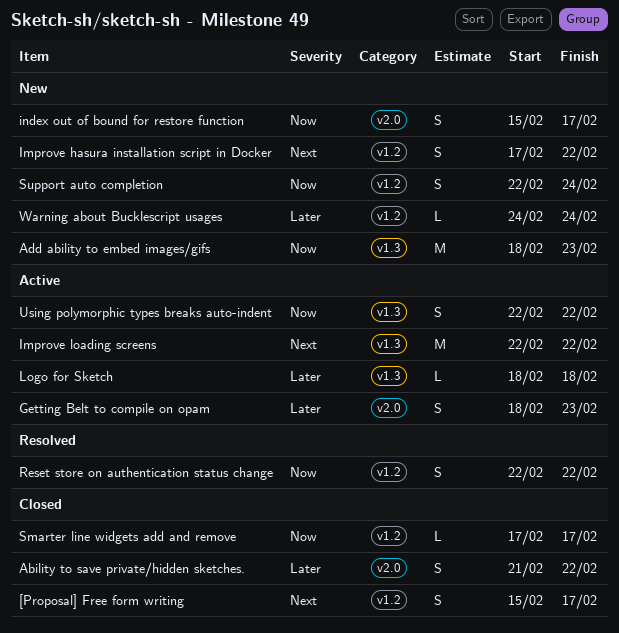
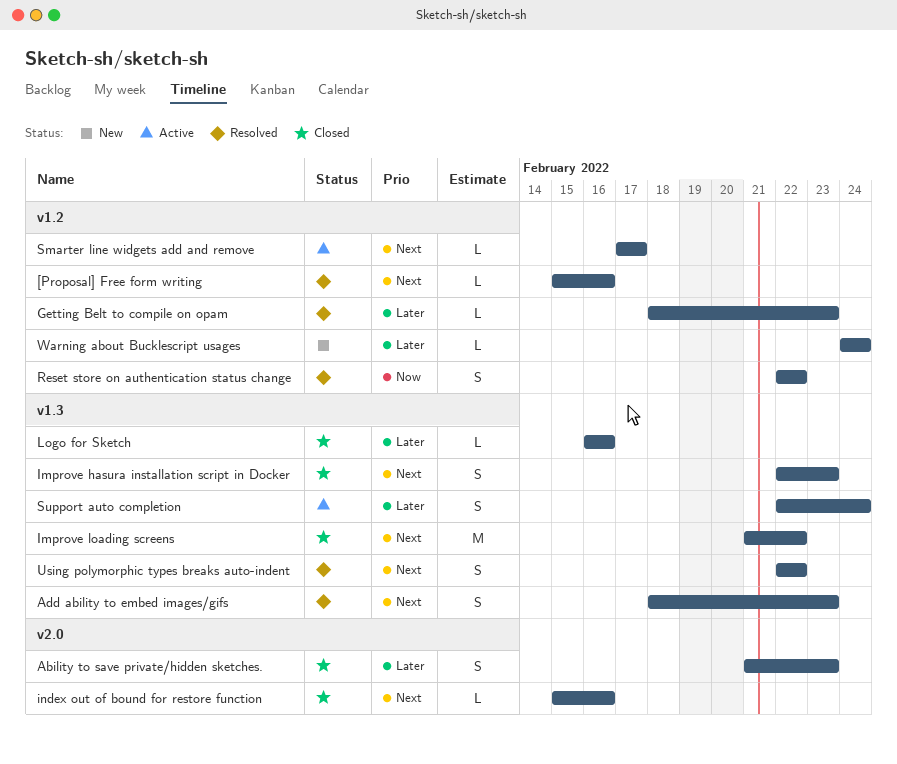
[Proposal] Free form writing, status: Closed -> Resolved
[Proposal] Free form writing, estimate: S -> L
[Proposal] Free form writing, due: Feb 17 -> Feb 16
Ability to save private/hidden sketches., due: Feb 22 -> Feb 23
Add ability to embed images/gifs, status: New -> Resolved
Add ability to embed images/gifs, priority: Now -> Next
Add ability to embed images/gifs, estimate: M -> S
Getting Belt to compile on opam, status: Active -> Resolved
Getting Belt to compile on opam, label: v2.0 -> v1.2
Getting Belt to compile on opam, estimate: S -> L
Improve hasura installation script in Docker, status: New -> Closed
Improve hasura installation script in Docker, label: v1.2 -> v1.3
Improve hasura installation script in Docker, start: Feb 17 -> Feb 22
Improve hasura installation script in Docker, due: Feb 22 -> Feb 23
Improve loading screens, status: Active -> Closed
Improve loading screens, start: Feb 22 -> Feb 21
index out of bound for restore function, status: New -> Closed
index out of bound for restore function, priority: Now -> Next
index out of bound for restore function, estimate: S -> L
index out of bound for restore function, due: Feb 17 -> Feb 16
Logo for Sketch, status: Active -> Closed
Logo for Sketch, start: Feb 18 -> Feb 16
Logo for Sketch, due: Feb 18 -> Feb 16
Smarter line widgets add and remove, status: Closed -> Active
Smarter line widgets add and remove, priority: Now -> Next
Support auto completion, status: New -> Active
Support auto completion, priority: Now -> Later
Support auto completion, label: v1.2 -> v1.3
Using polymorphic types breaks auto-indent, status: Active -> Resolved
Using polymorphic types breaks auto-indent, priority: Now -> Next

